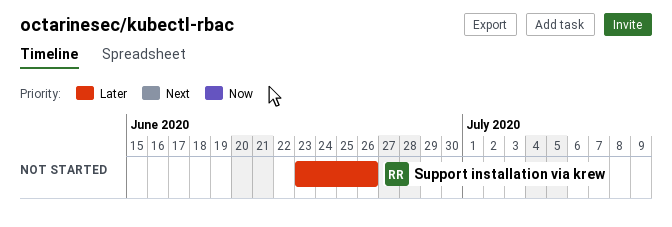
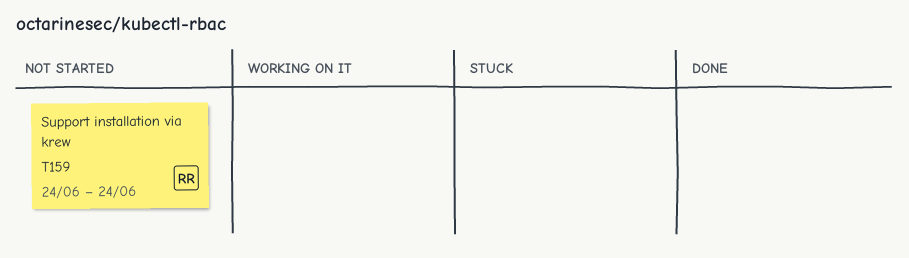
Support installation via krew, start: Jun 23 -> Jun 24
Support installation via krew, due: Jun 26 -> Jun 24

